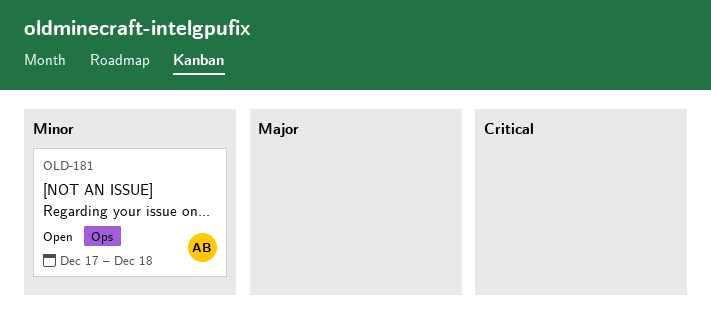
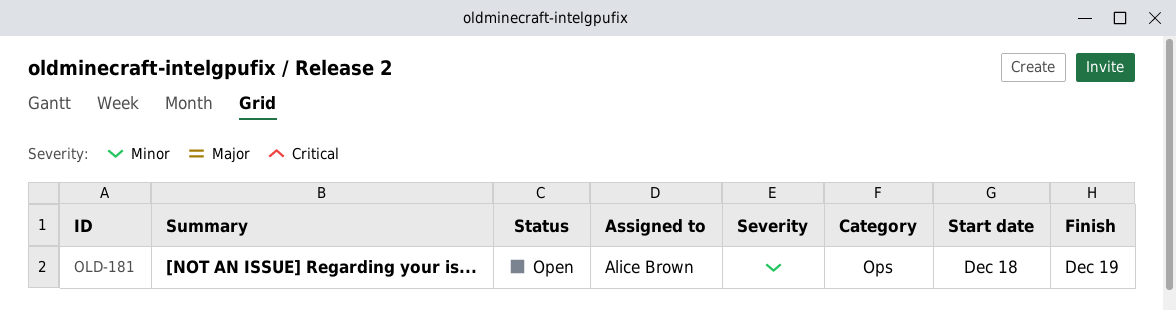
OLD-181, start: Dec 17 -> Dec 18
OLD-181, due: Dec 18 -> Dec 19

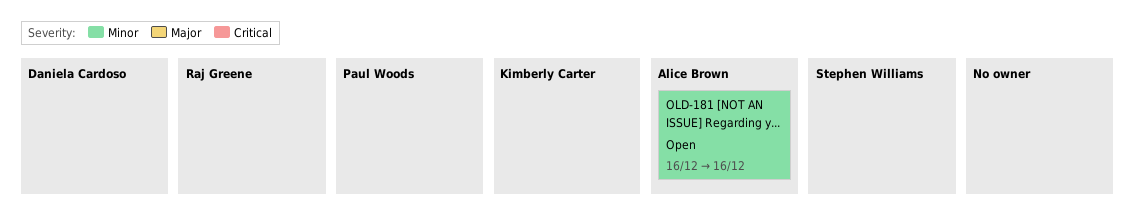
OLD-181, start: Dec 18 -> Dec 16
OLD-181, due: Dec 19 -> Dec 16

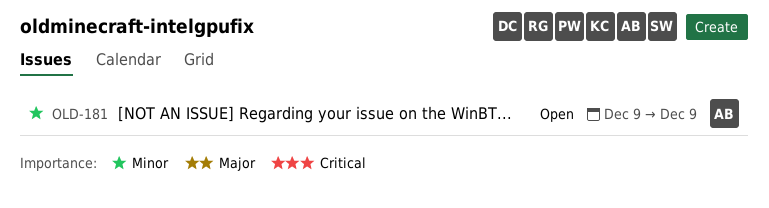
OLD-181, start: Dec 16 -> Dec 9
OLD-181, due: Dec 16 -> Dec 9

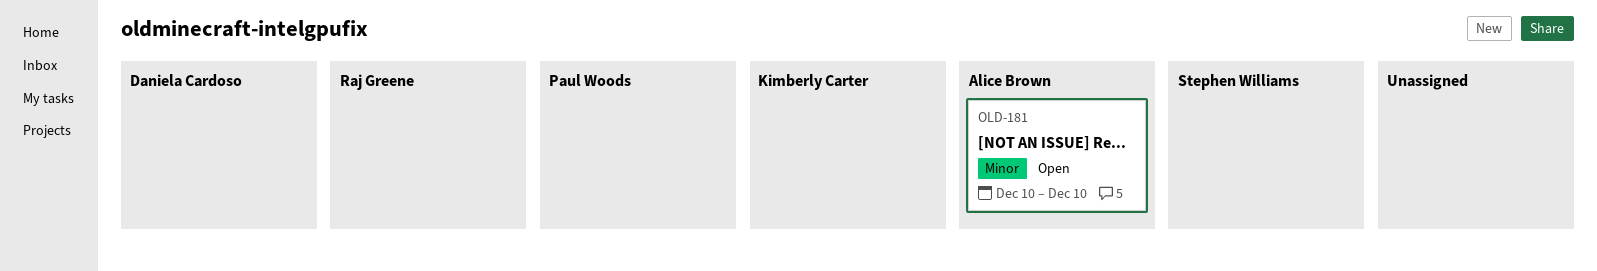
OLD-181, start: Dec 9 -> Dec 10
OLD-181, due: Dec 9 -> Dec 10

